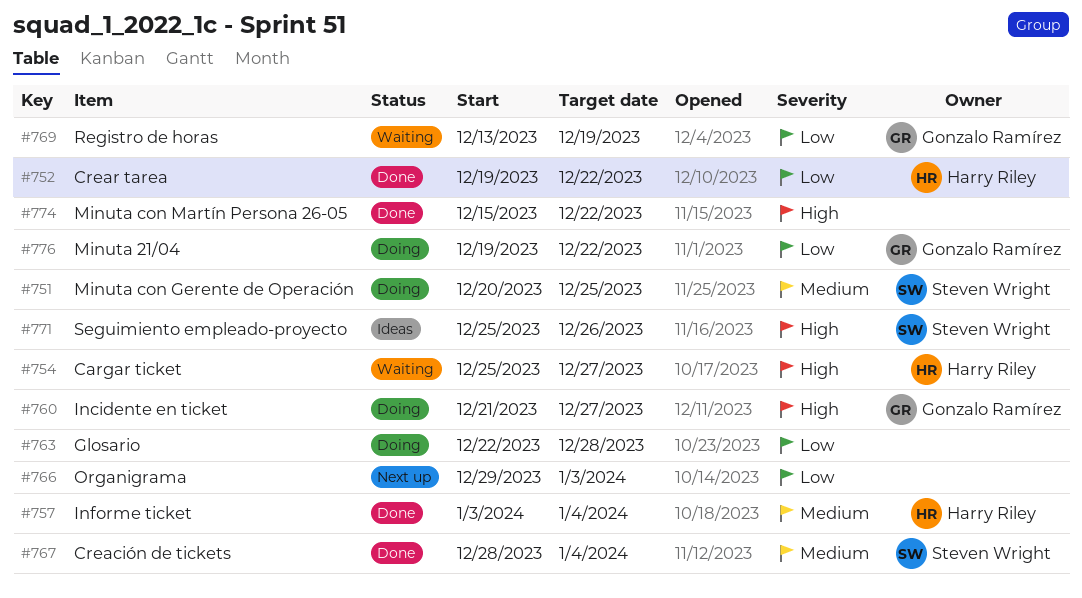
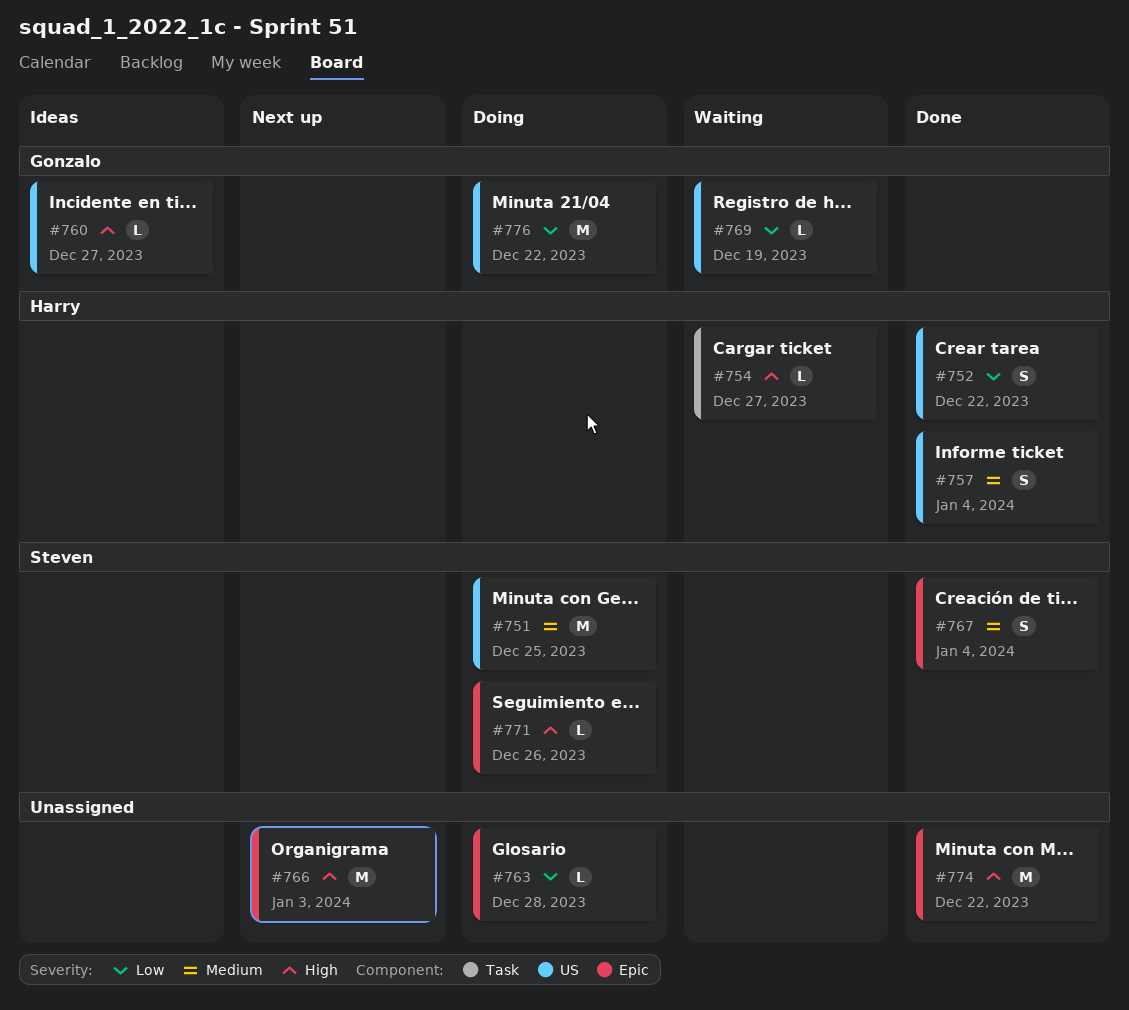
#760, status: Doing -> Ideas
#766, priority: Low -> High
#771, status: Ideas -> Doing

